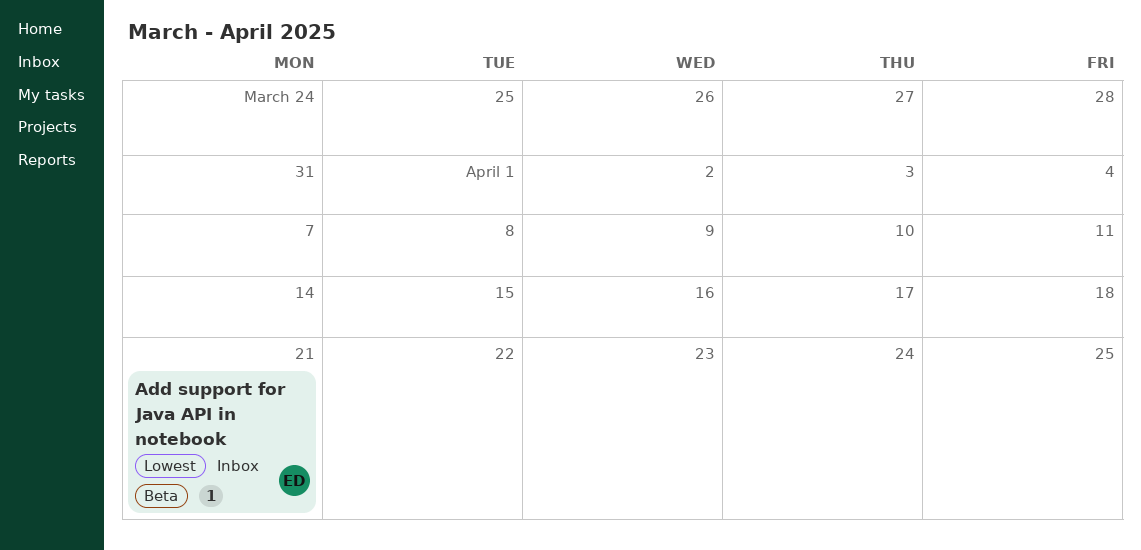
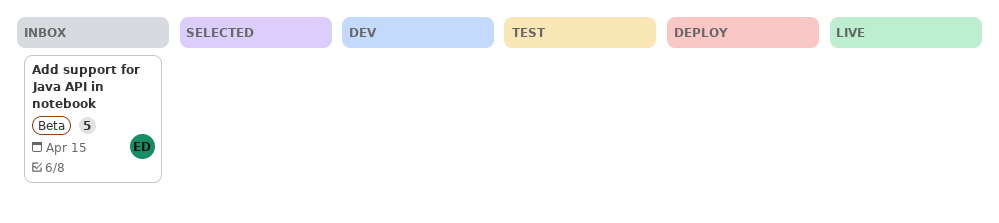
Add support for Java API in notebook, estimate: 1 -> 5
Add support for Java API in notebook, due: Apr 21 -> Apr 15

